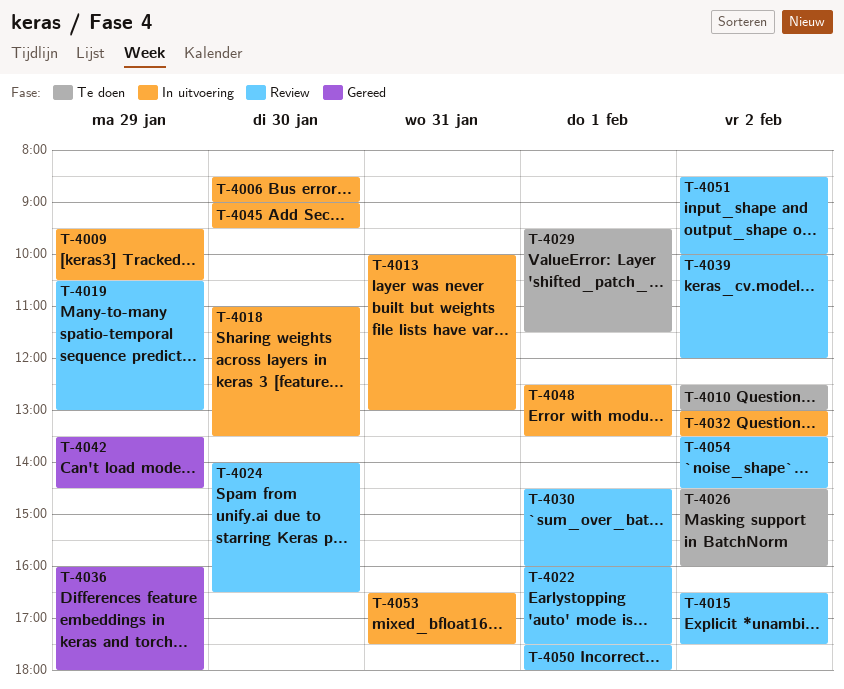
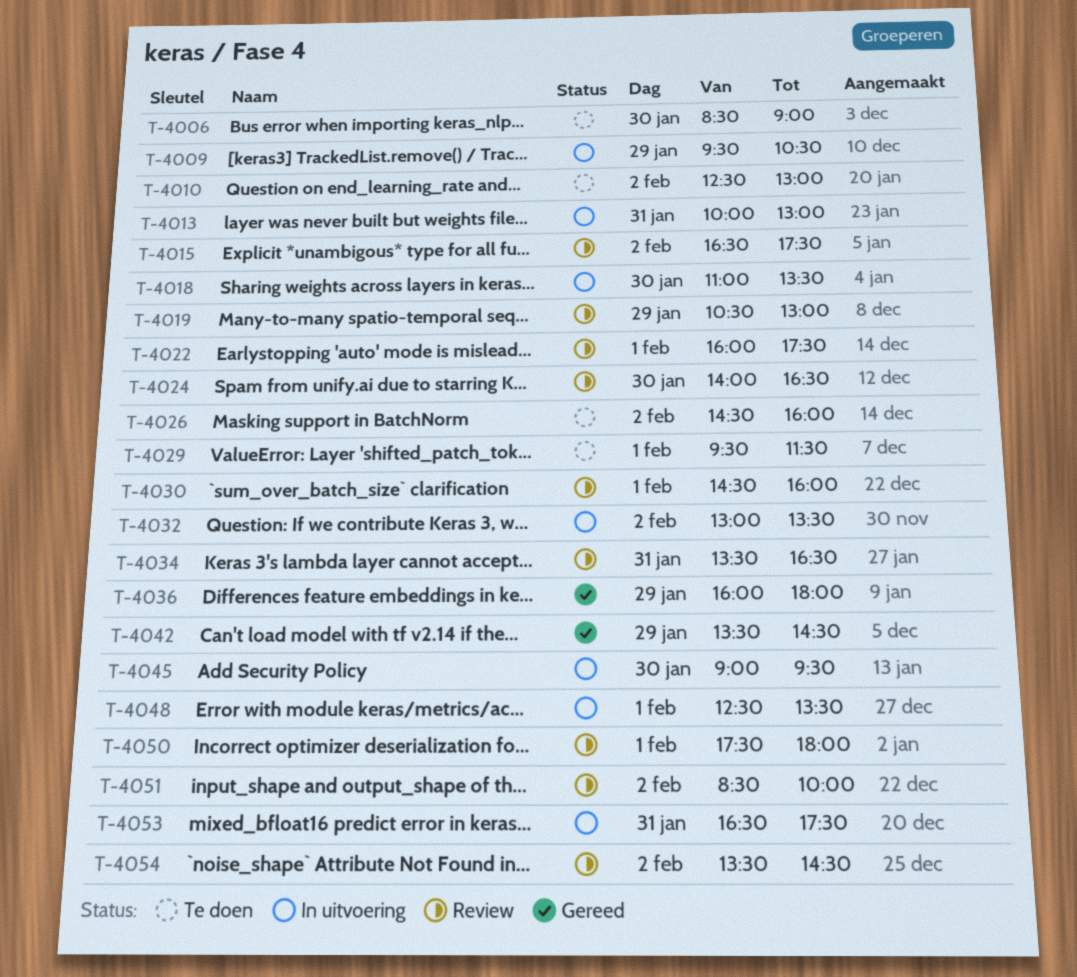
T-4006, status: In uitvoering -> Te doen
T-4034: none -> present
T-4039: present -> none

